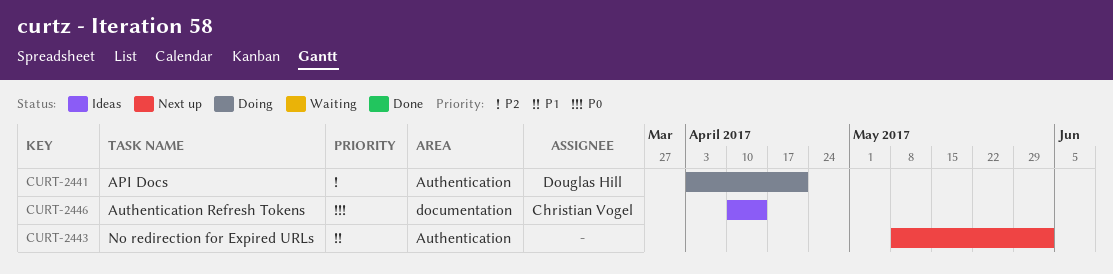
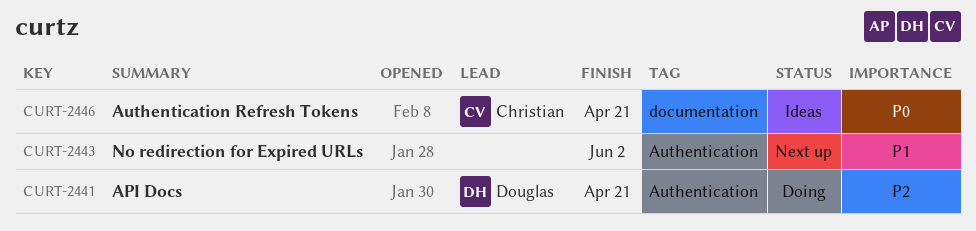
CURT-2446, due: Apr 14 -> Apr 21

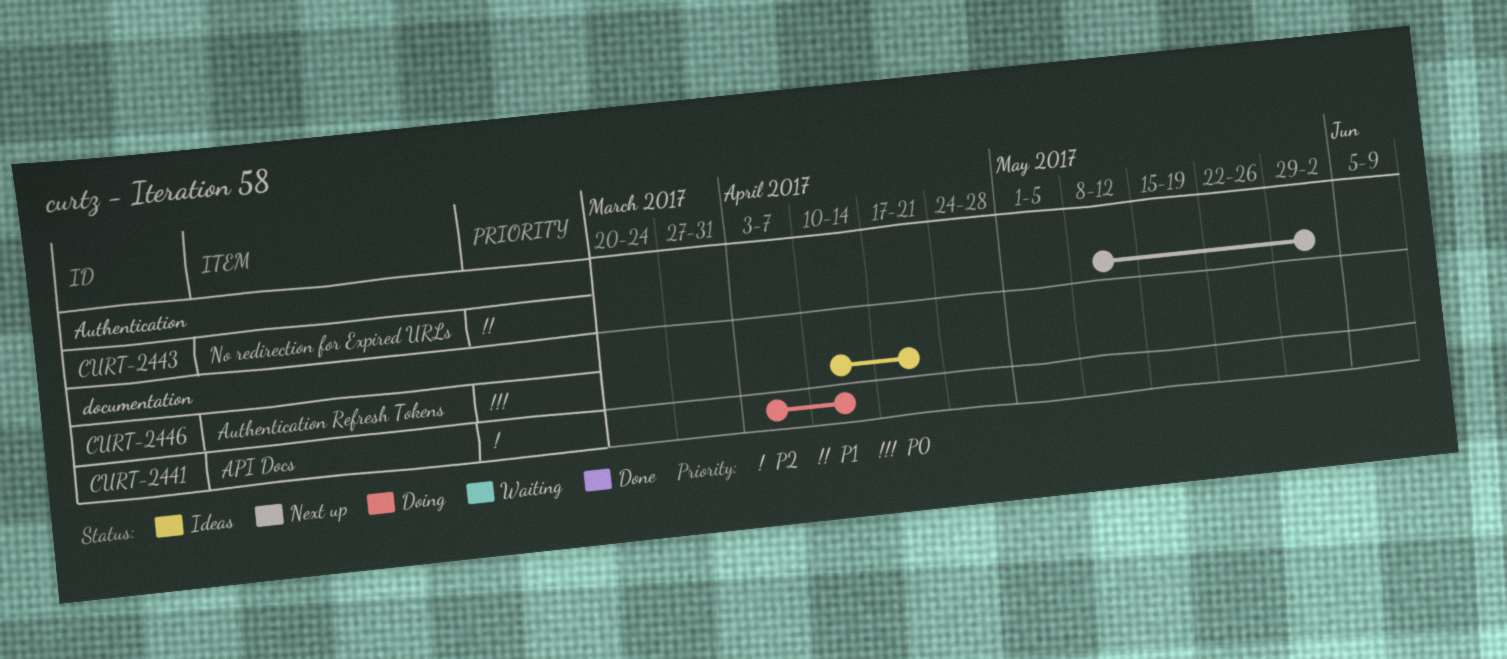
CURT-2441, label: Authentication -> documentation
CURT-2441, due: Apr 21 -> Apr 14

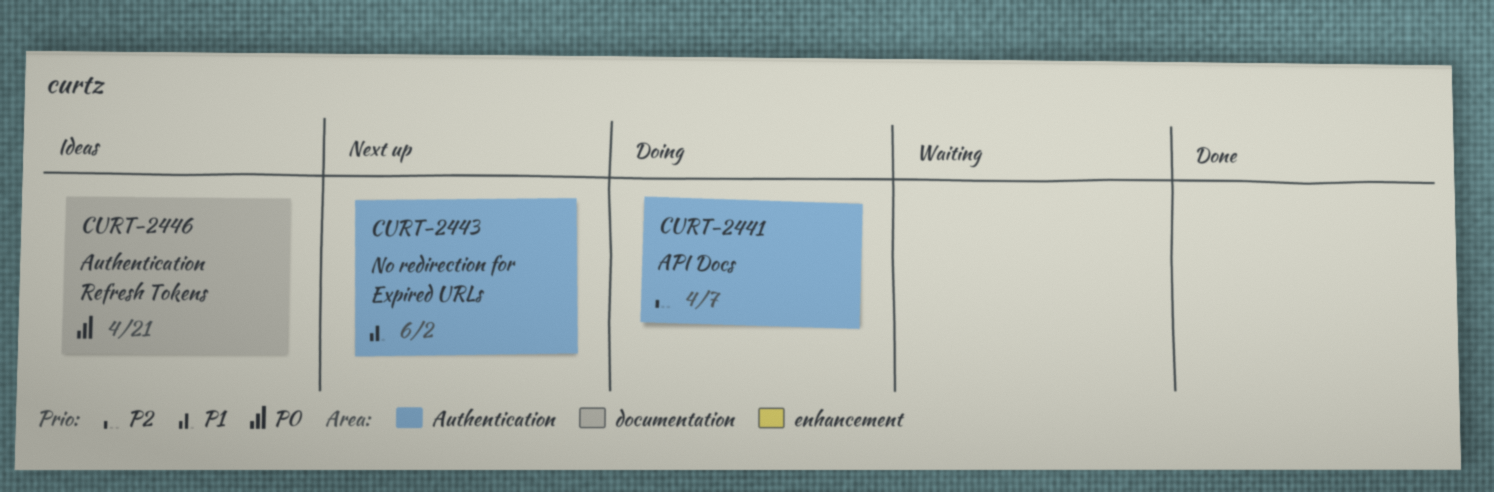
CURT-2441, label: documentation -> Authentication
CURT-2441, due: Apr 14 -> Apr 7

